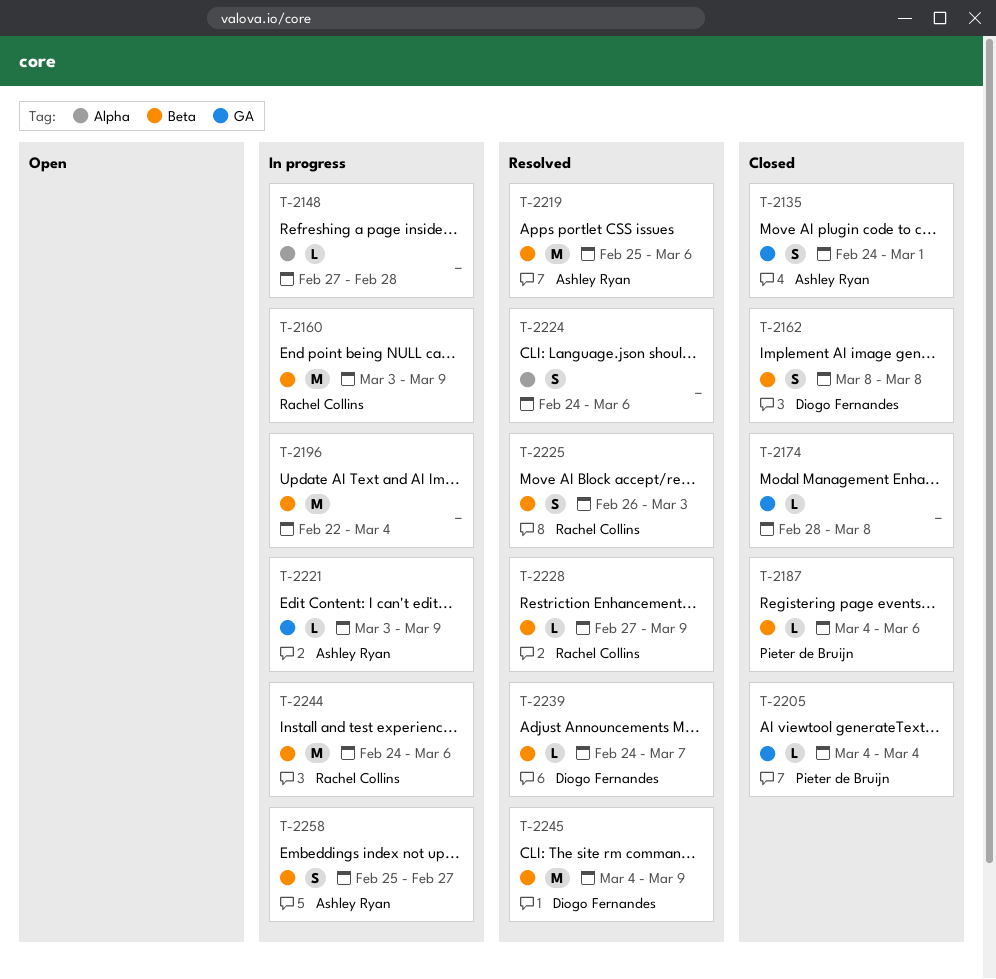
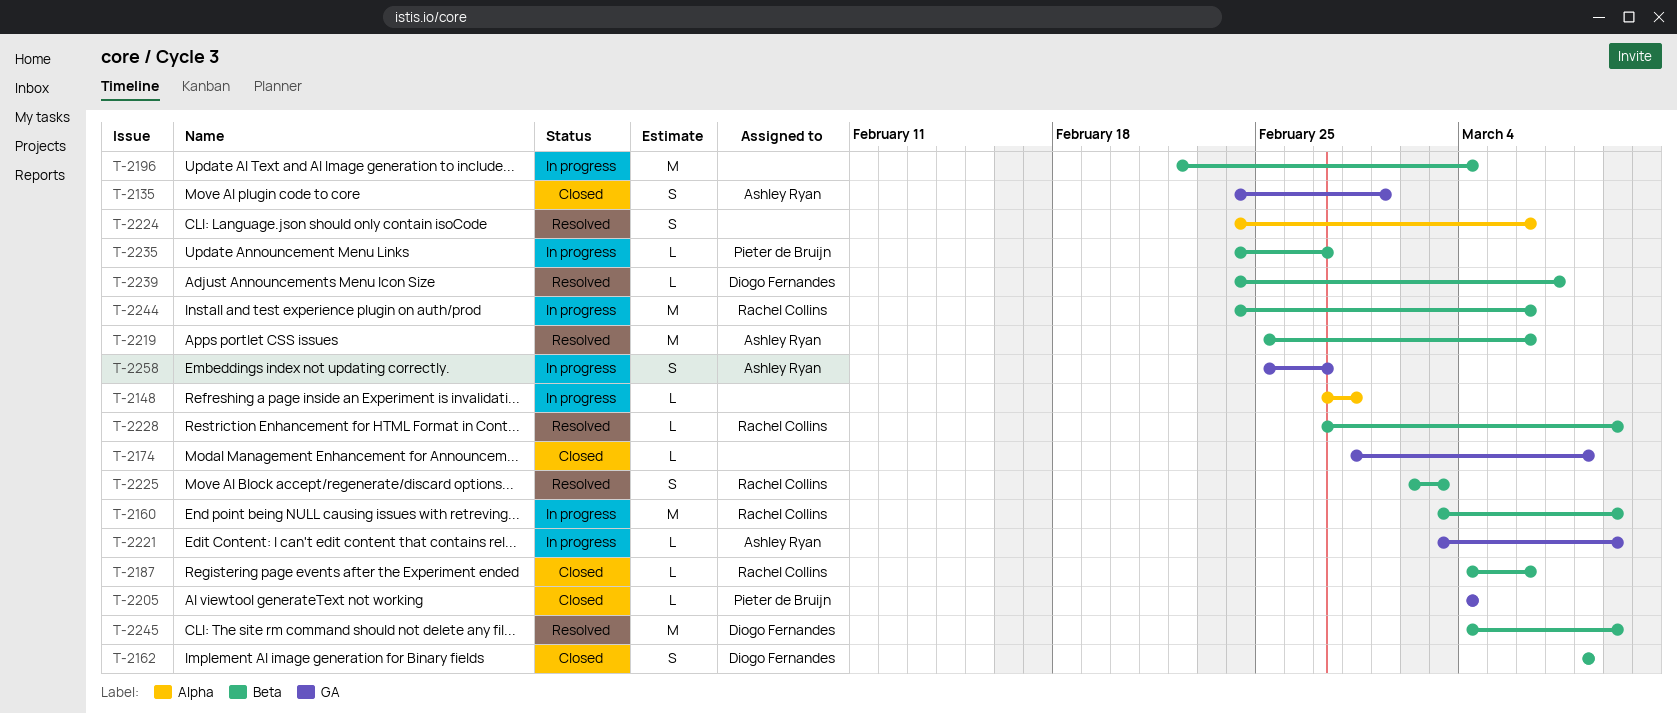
T-2187, owner: Pieter de Bruijn -> Rachel Collins
T-2225, start: Feb 26 -> Mar 2
T-2235: none -> present
T-2258, label: Beta -> GA

